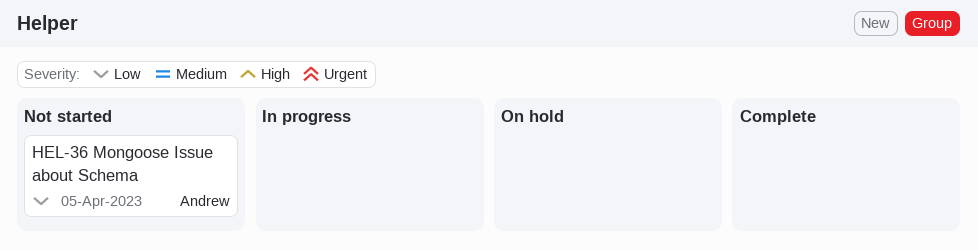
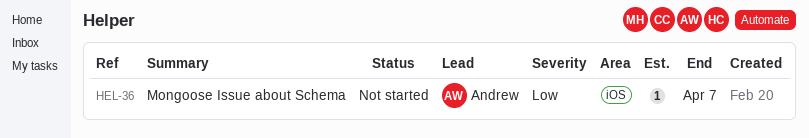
HEL-36, due: Apr 5 -> Apr 7

